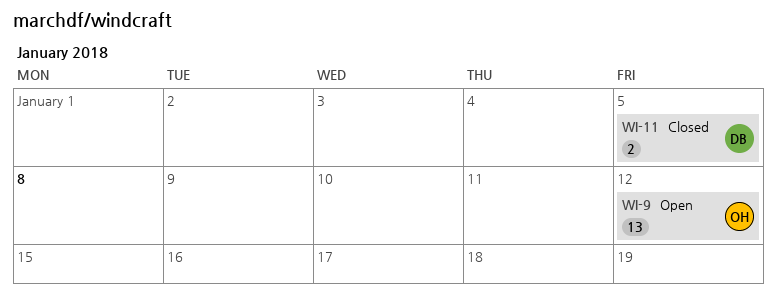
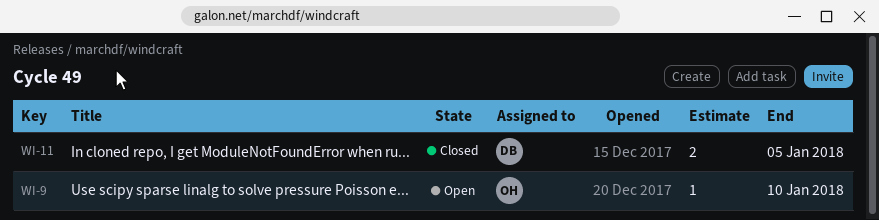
WI-9, estimate: 13 -> 1
WI-9, due: Jan 12 -> Jan 10

